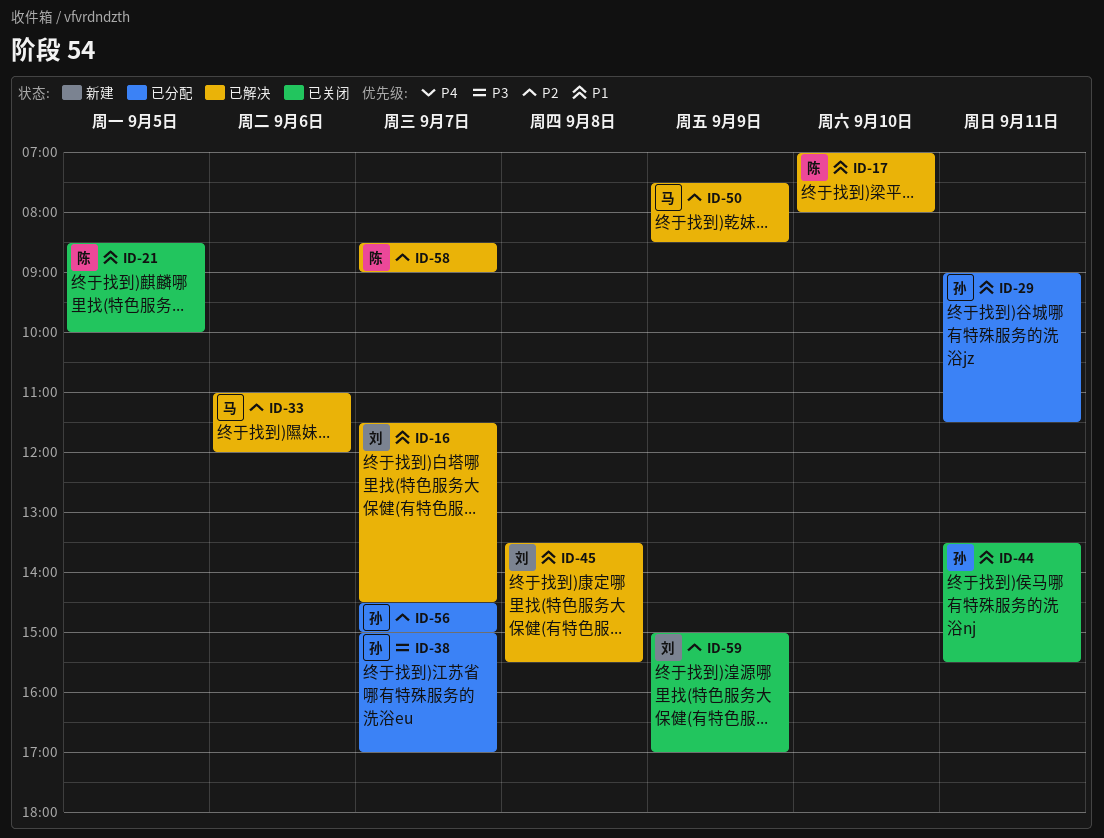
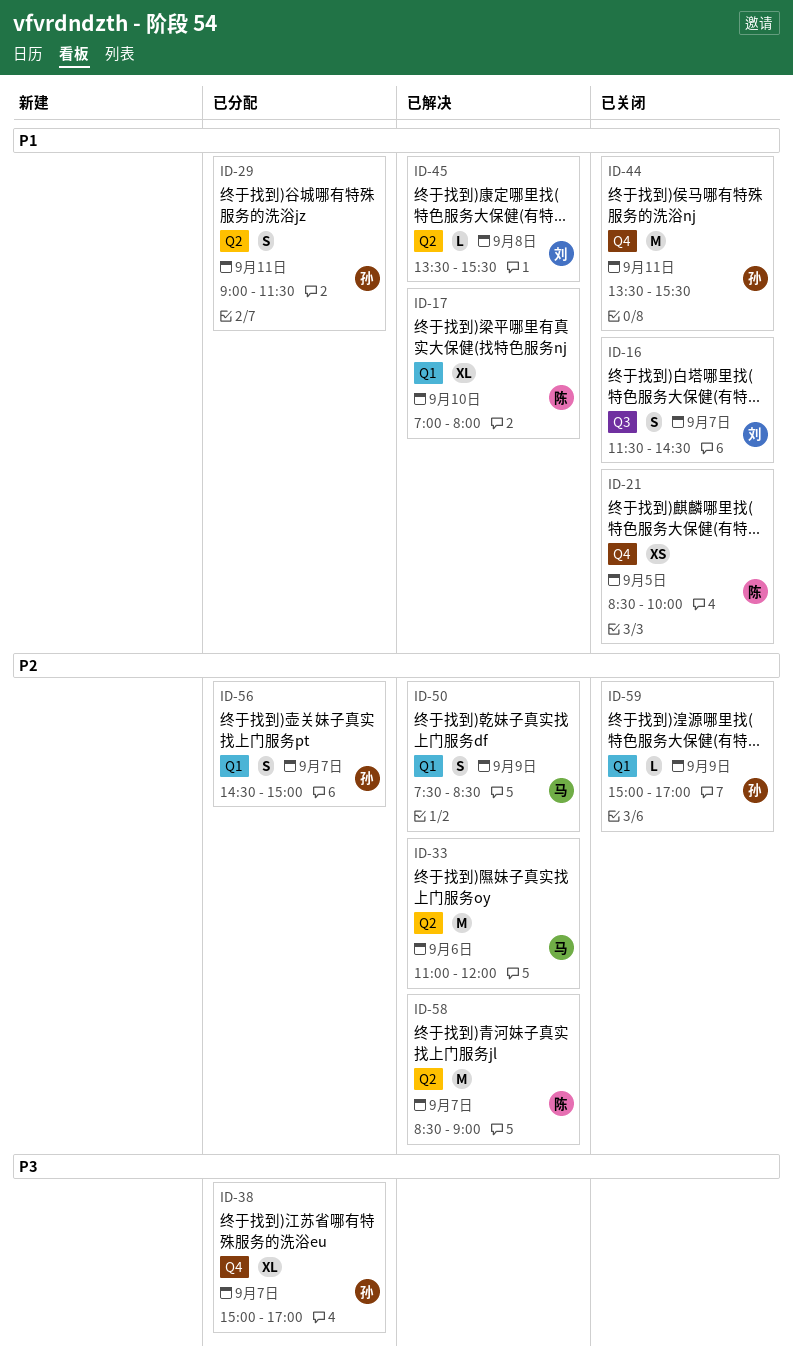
ID-16, status: 已解决 -> 已关闭
ID-59, owner: 刘 -> 孙

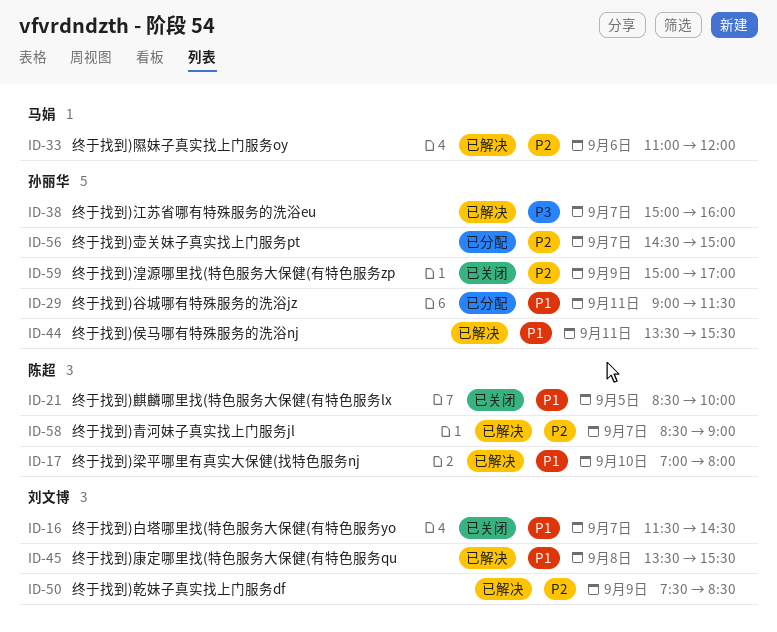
ID-38, status: 已分配 -> 已解决
ID-38, ends: 17:00 -> 16:00
ID-44, status: 已关闭 -> 已解决
ID-50, owner: 马娟 -> 刘文博

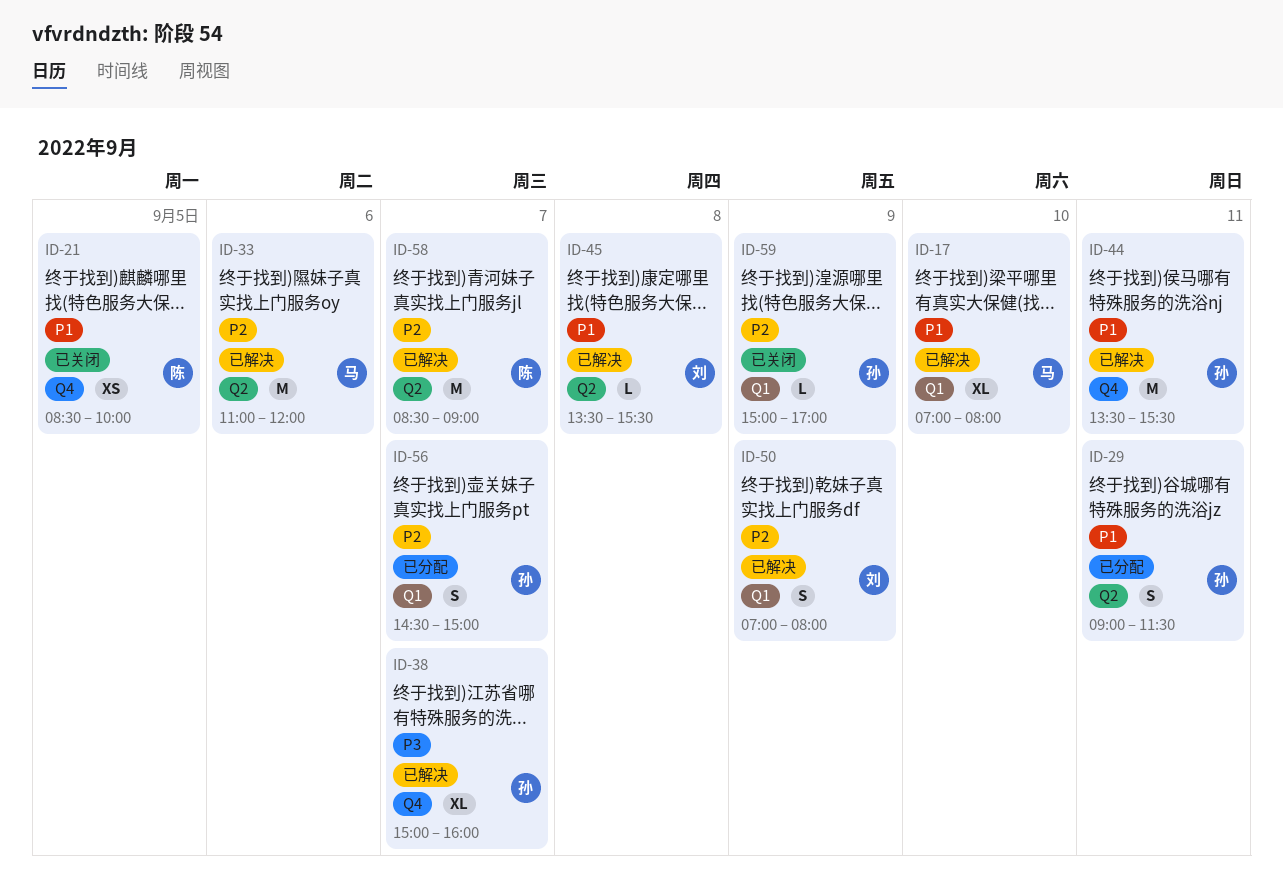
ID-16: present -> none
ID-17, owner: 陈超 -> 马娟
ID-50, begins: 07:30 -> 07:00
ID-50, ends: 08:30 -> 08:00

